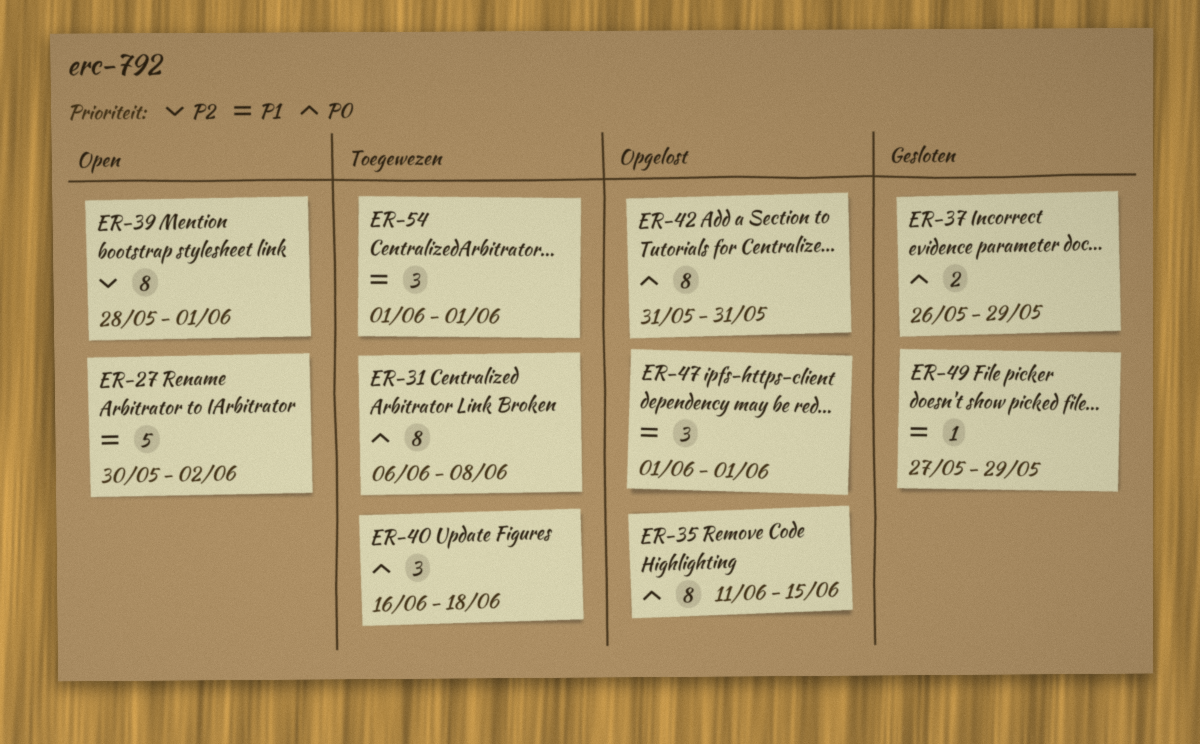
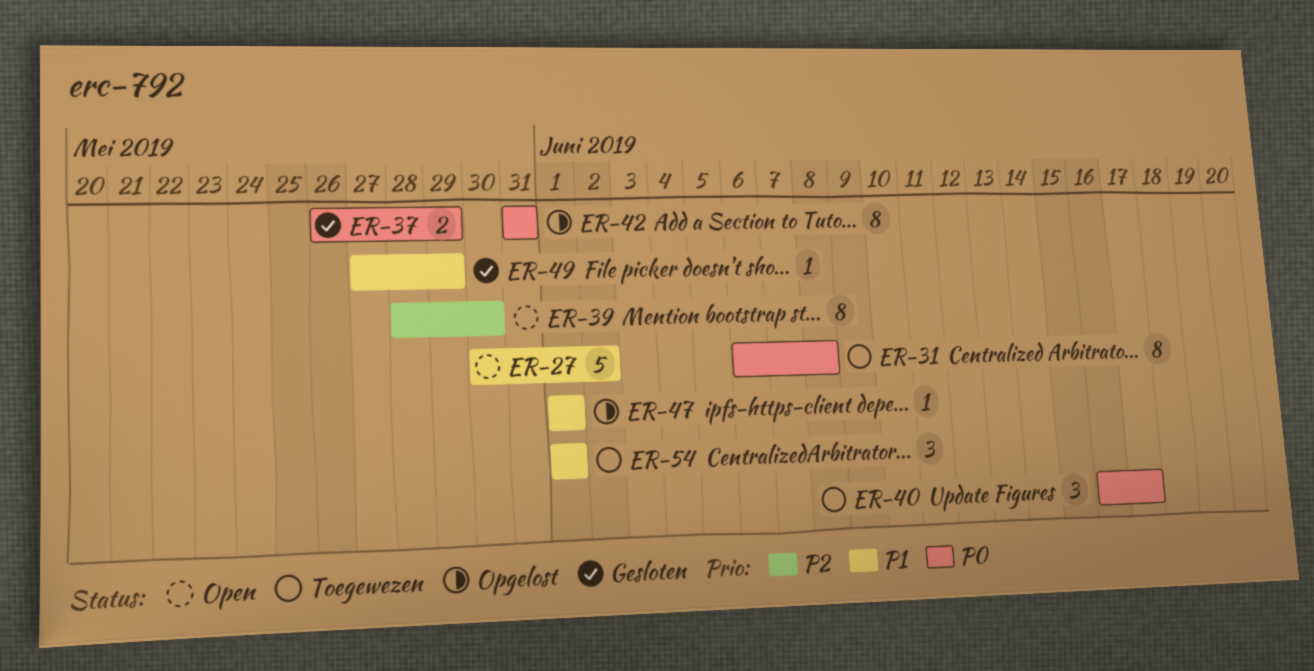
ER-35: present -> none
ER-39, due: Jun 1 -> May 30
ER-40, due: Jun 18 -> Jun 17
ER-47, estimate: 3 -> 1

